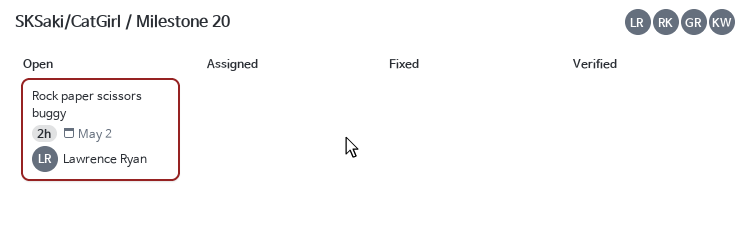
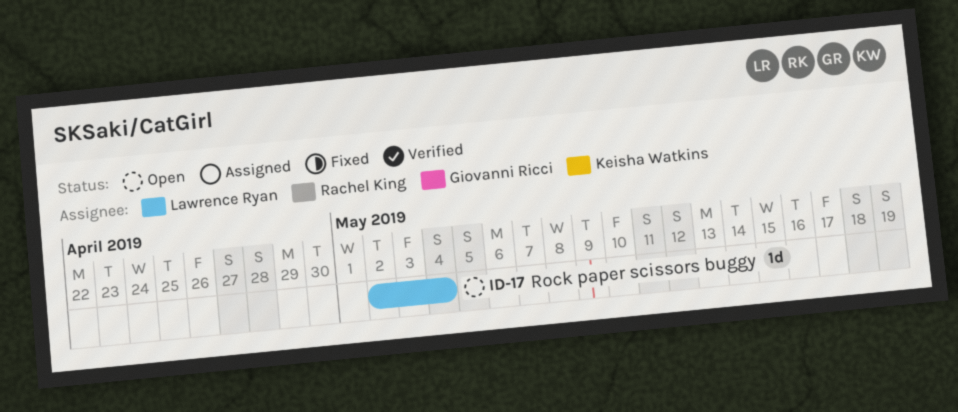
Rock paper scissors buggy, estimate: 2h -> 1d
Rock paper scissors buggy, due: May 2 -> May 4

